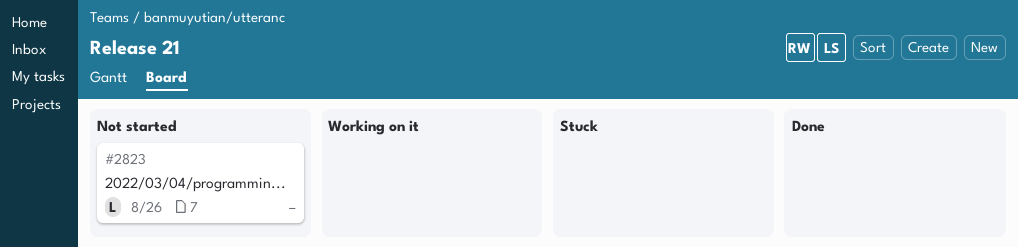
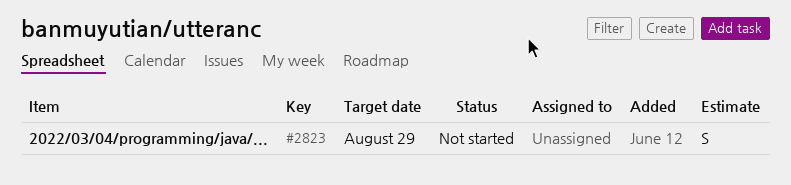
#2823, estimate: L -> S
#2823, due: Aug 26 -> Aug 29

